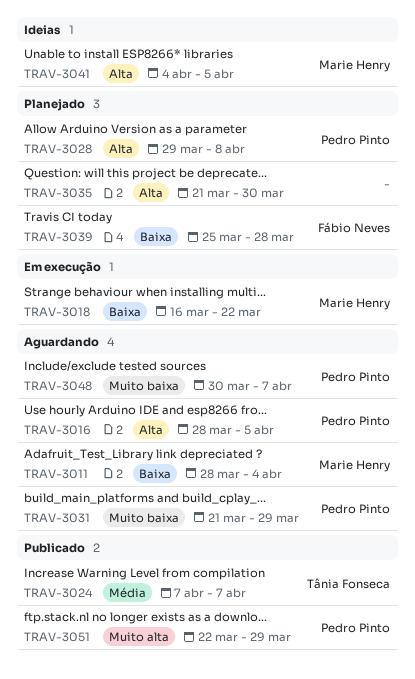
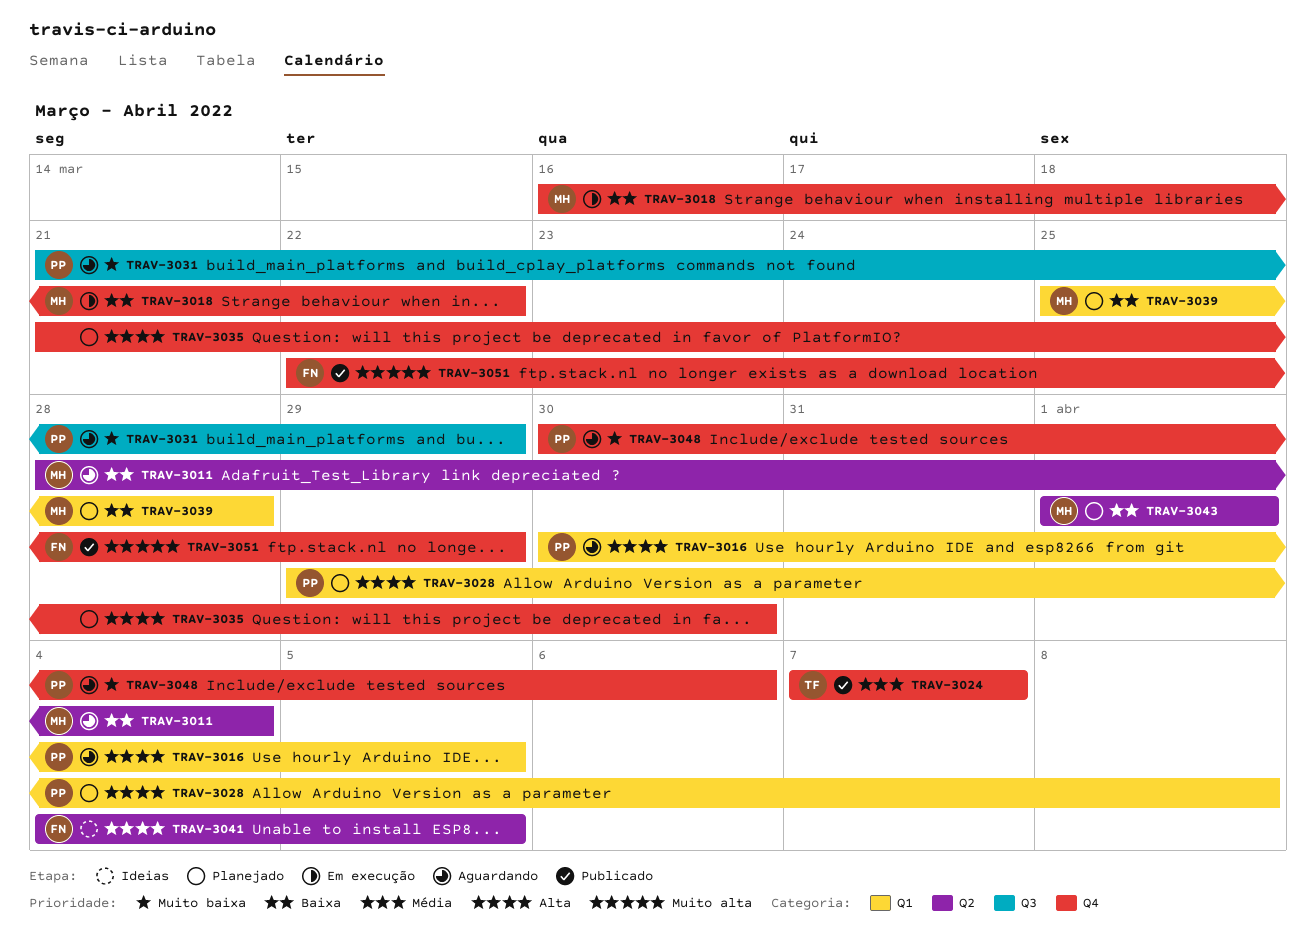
TRAV-3016, start: Mar 28 -> Mar 30
TRAV-3039, owner: Fábio Neves -> Marie Henry
TRAV-3041, owner: Marie Henry -> Fábio Neves
TRAV-3043: none -> present
TRAV-3048, due: Apr 7 -> Apr 6
TRAV-3051, owner: Pedro Pinto -> Fábio Neves

